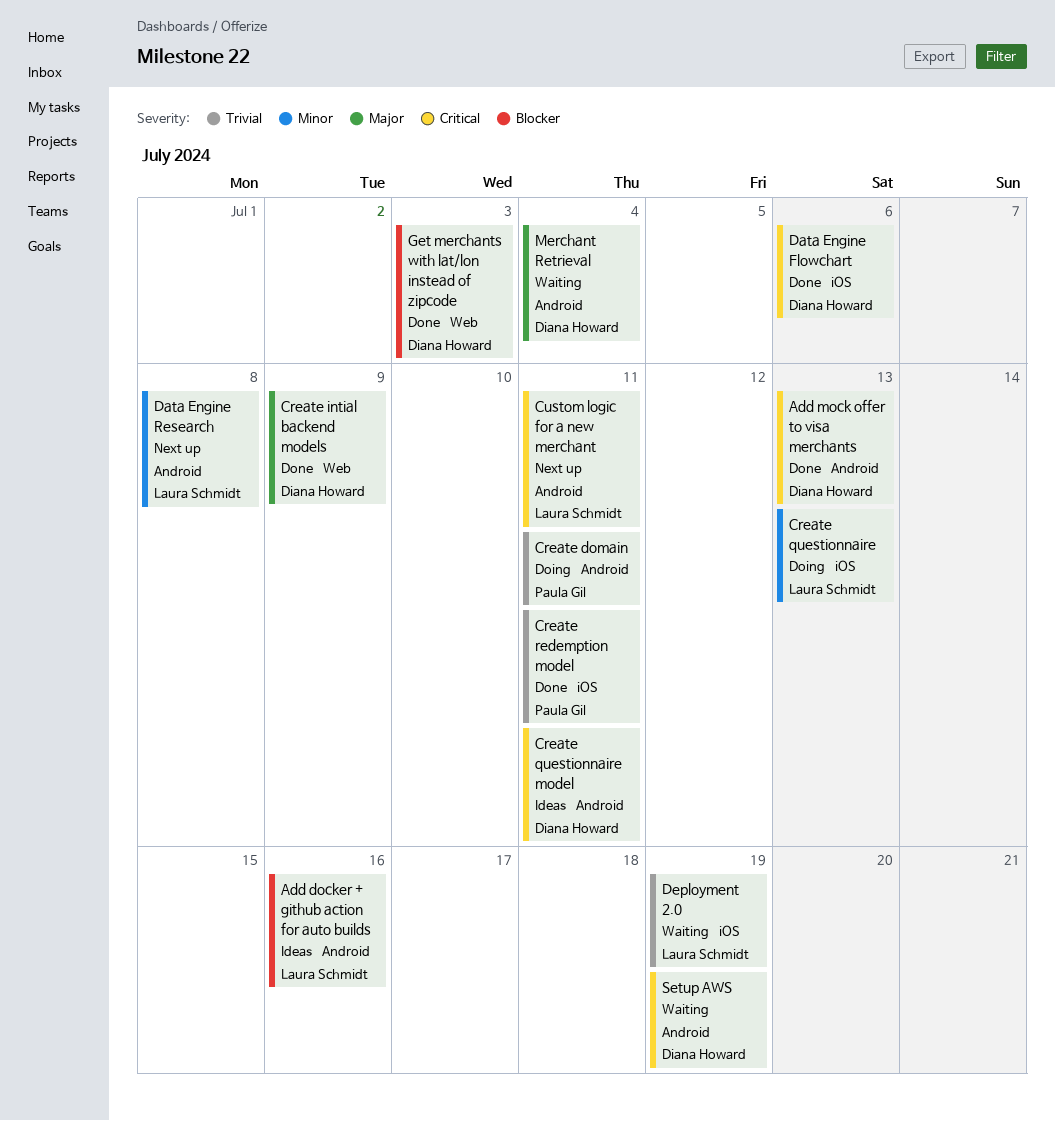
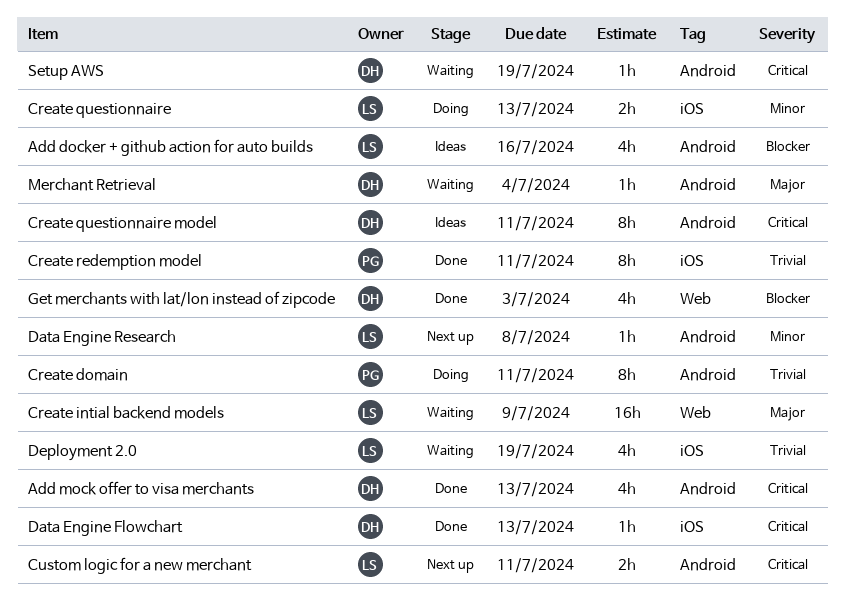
Create intial backend models, status: Done -> Waiting
Create intial backend models, owner: Diana Howard -> Laura Schmidt
Data Engine Flowchart, due: Jul 6 -> Jul 13

